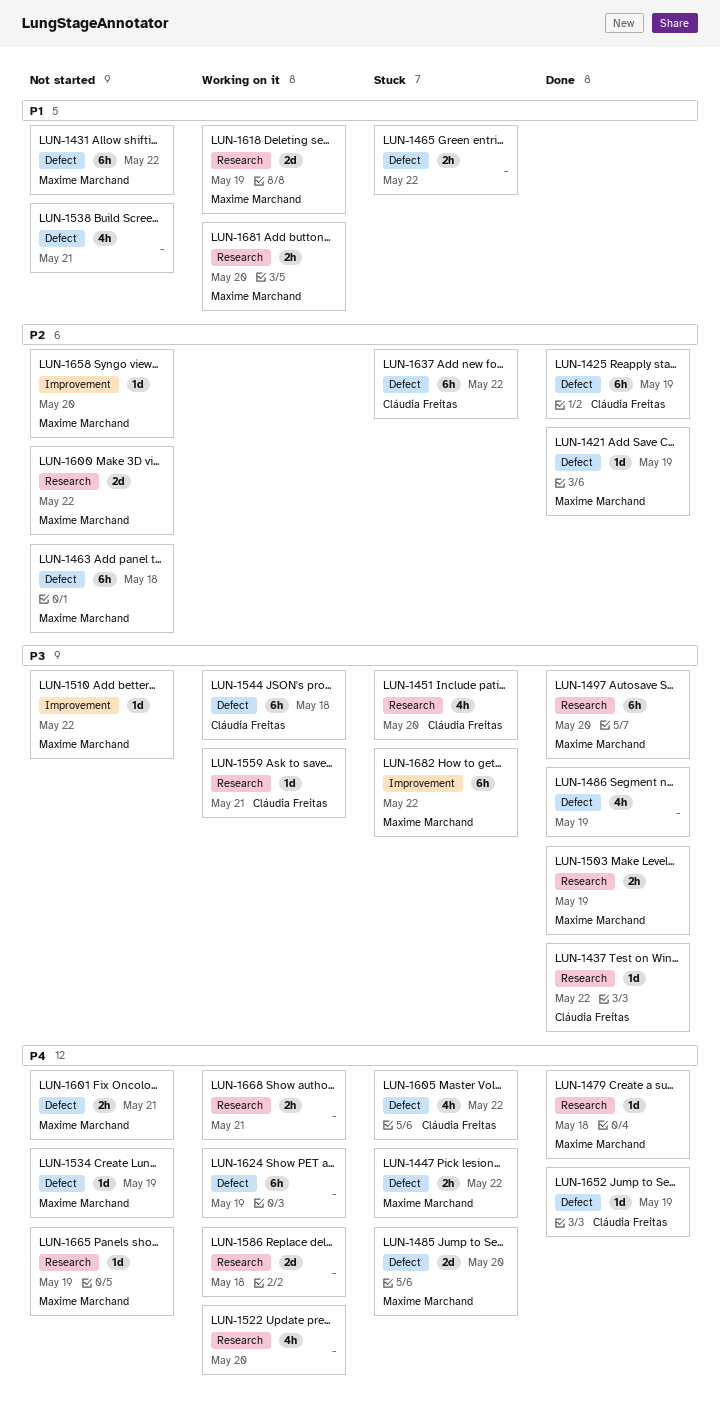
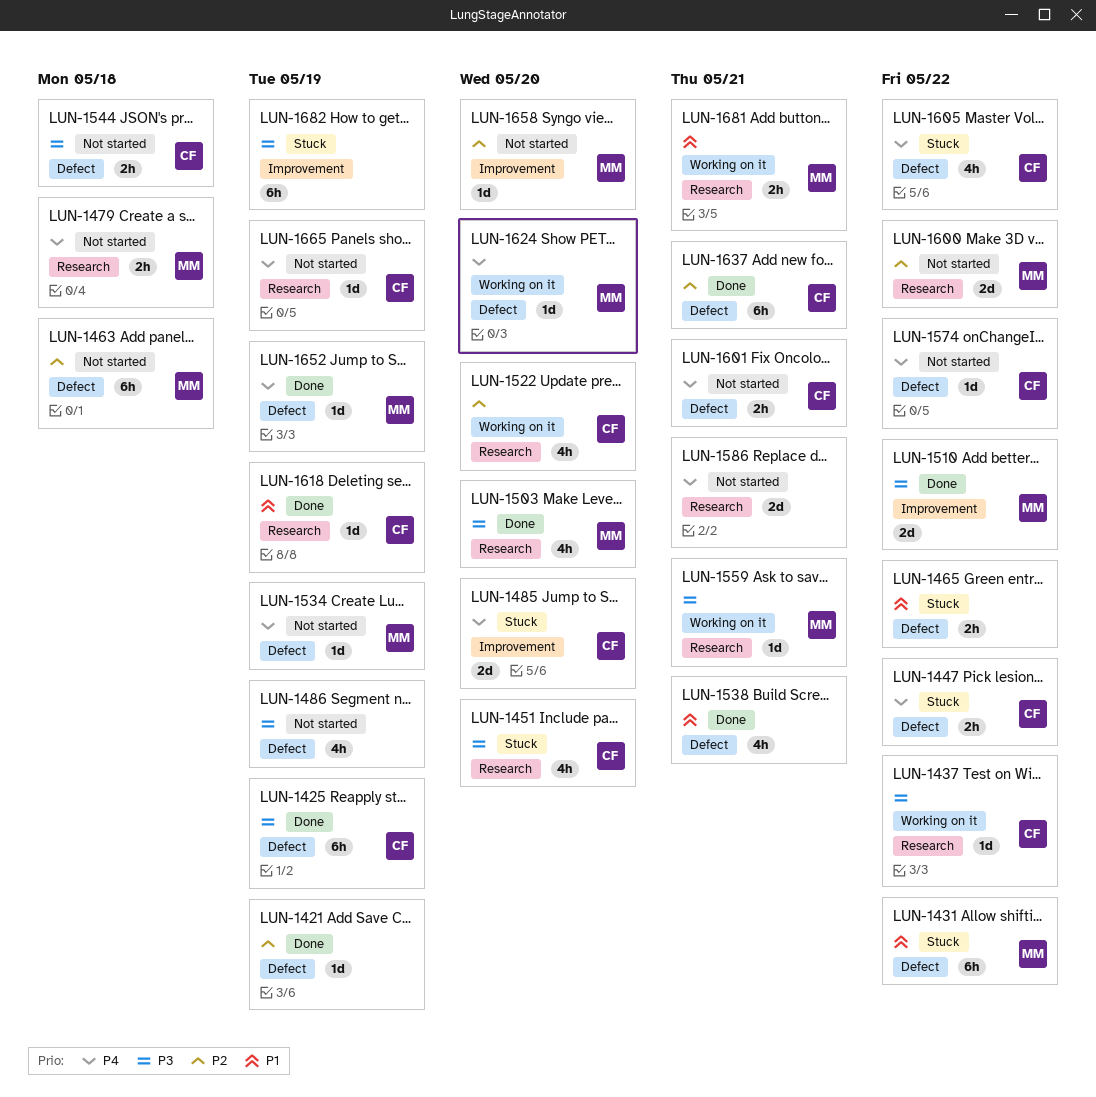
LUN-1421, owner: Maxime Marchand -> none
LUN-1425, priority: P2 -> P3
LUN-1431, status: Not started -> Stuck
LUN-1437, status: Done -> Working on it
LUN-1447, owner: Maxime Marchand -> Cláudia Freitas
LUN-1479, status: Done -> Not started
LUN-1479, estimate: 1d -> 2h
LUN-1485, owner: Maxime Marchand -> Cláudia Freitas
LUN-1485, label: Defect -> Improvement
LUN-1486, status: Done -> Not started
LUN-1497: present -> none
LUN-1503, estimate: 2h -> 4h
LUN-1503, due: May 19 -> May 20
LUN-1510, status: Not started -> Done
LUN-1510, estimate: 1d -> 2d
LUN-1522, owner: none -> Cláudia Freitas
LUN-1522, priority: P4 -> P2
LUN-1538, status: Not started -> Done
LUN-1544, status: Working on it -> Not started
LUN-1544, estimate: 6h -> 2h
LUN-1559, owner: Cláudia Freitas -> Maxime Marchand
LUN-1574: none -> present
LUN-1586, status: Working on it -> Not started
LUN-1586, due: May 18 -> May 21
LUN-1601, owner: Maxime Marchand -> Cláudia Freitas
LUN-1618, status: Working on it -> Done
LUN-1618, owner: Maxime Marchand -> Cláudia Freitas
LUN-1618, estimate: 2d -> 1d
LUN-1624, owner: none -> Maxime Marchand
LUN-1624, estimate: 6h -> 1d
LUN-1624, due: May 19 -> May 20
LUN-1637, status: Stuck -> Done
LUN-1637, due: May 22 -> May 21
LUN-1652, owner: Cláudia Freitas -> Maxime Marchand
LUN-1665, owner: Maxime Marchand -> Cláudia Freitas
LUN-1668: present -> none
LUN-1681, due: May 20 -> May 21
LUN-1682, owner: Maxime Marchand -> none
LUN-1682, due: May 22 -> May 19

